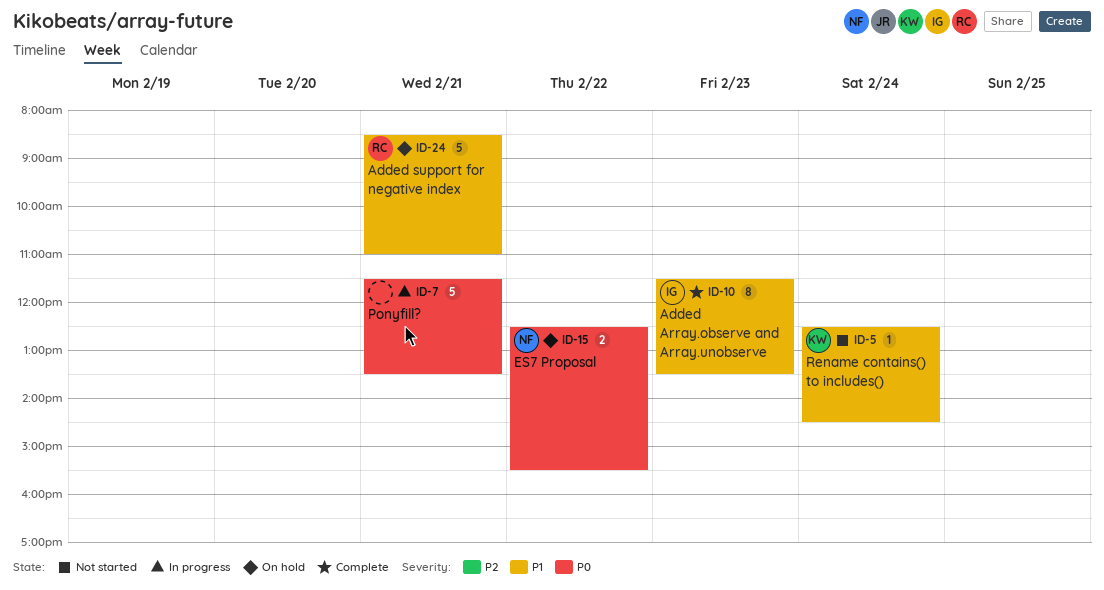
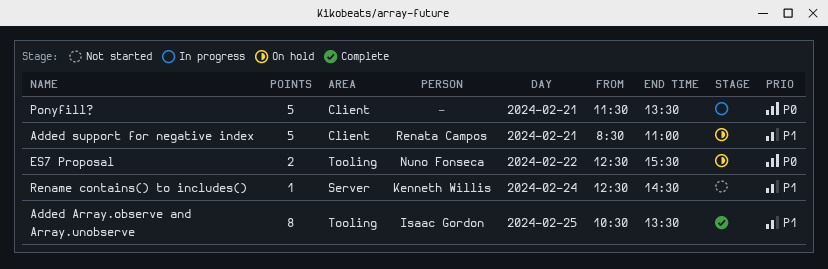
Added Array.observe and Array.unobserve, day: Feb 23 -> Feb 25
Added Array.observe and Array.unobserve, begins: 11:30 -> 10:30

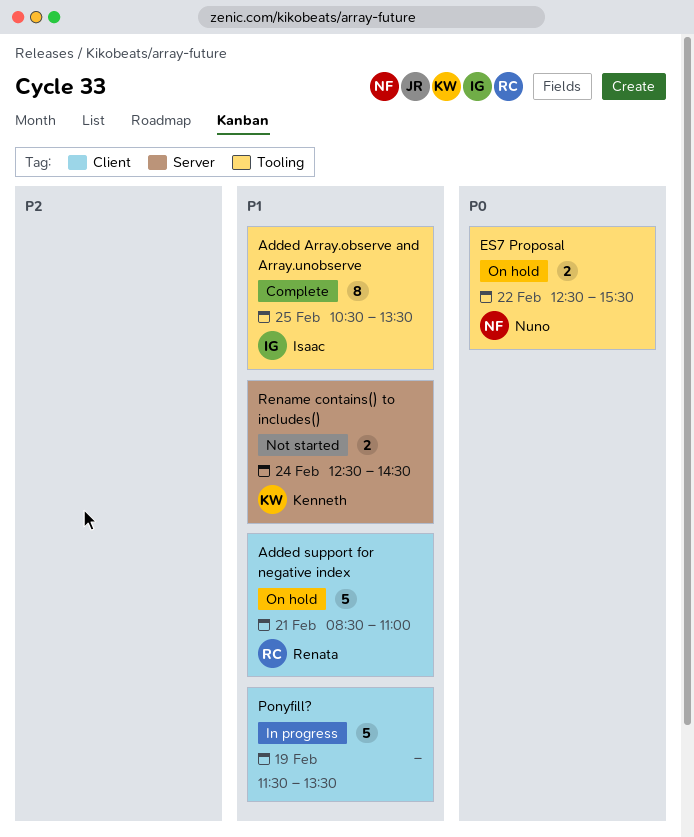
Ponyfill?, priority: P0 -> P1
Ponyfill?, day: Feb 21 -> Feb 19
Rename contains() to includes(), estimate: 1 -> 2

